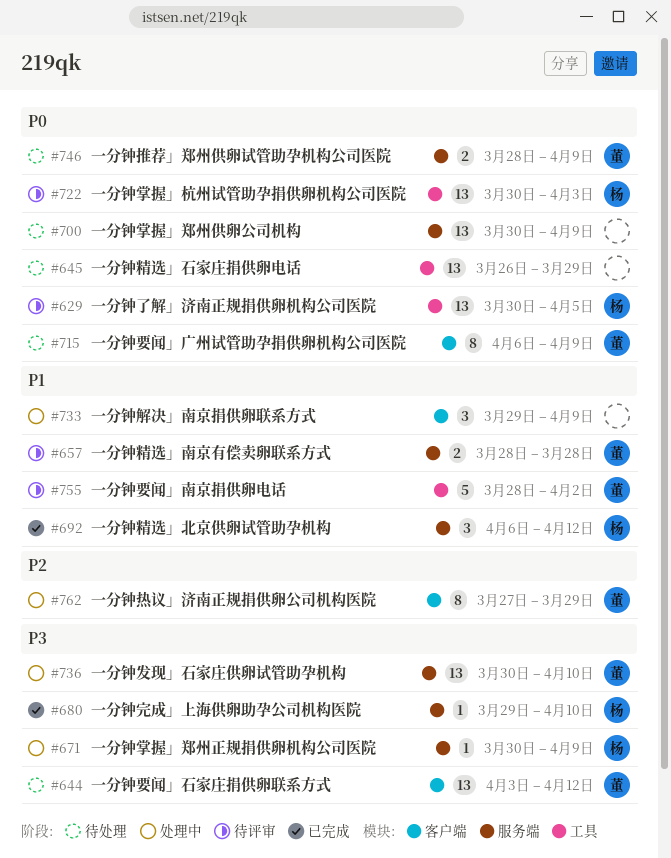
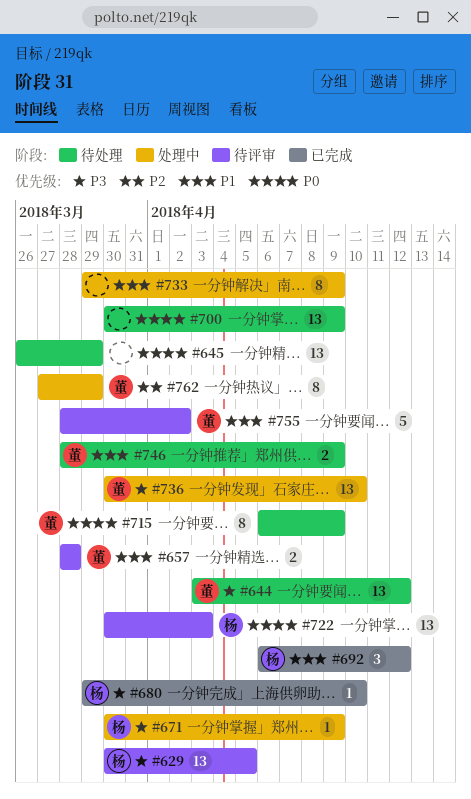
#629, priority: P0 -> P3
#733, estimate: 3 -> 8
#746, priority: P0 -> P1

